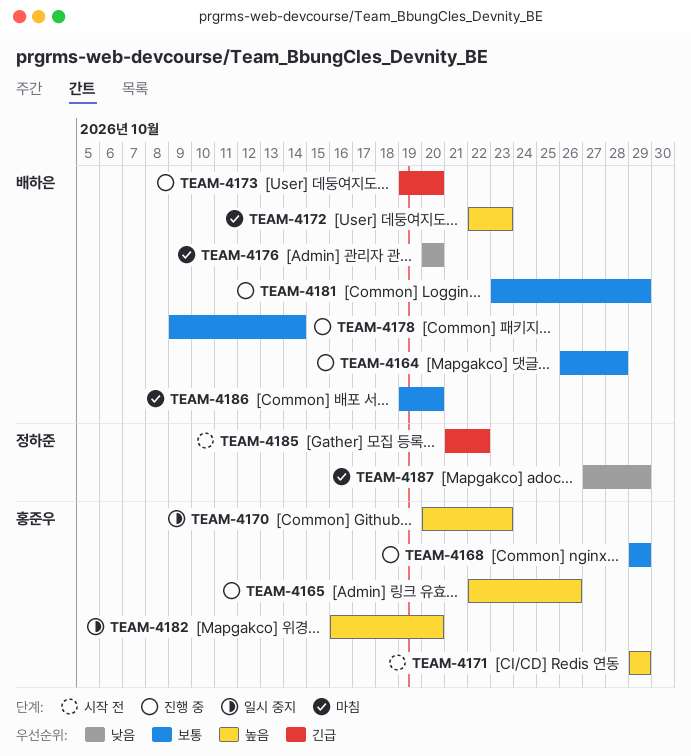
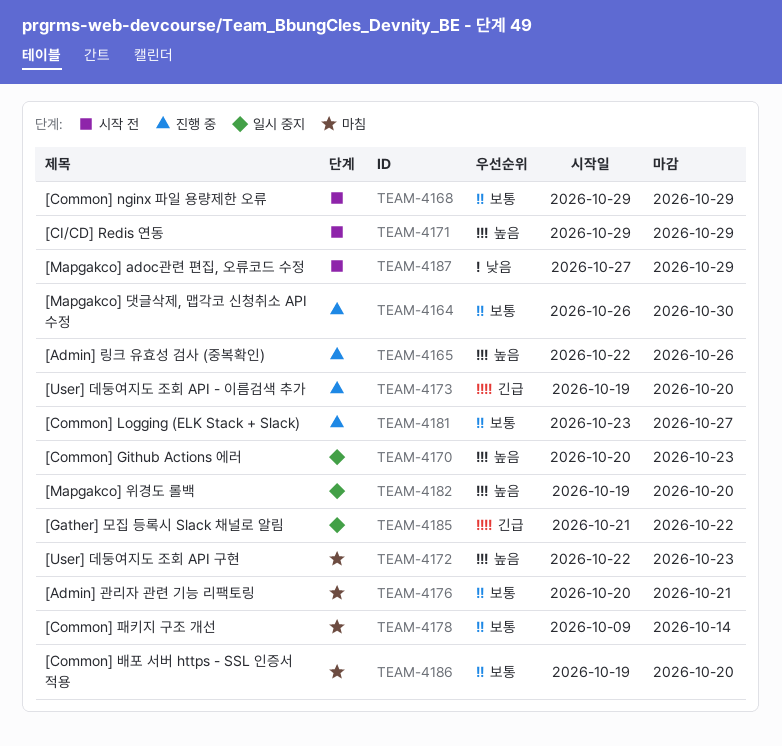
TEAM-4164, due: Oct 28 -> Oct 30
TEAM-4168, status: 진행 중 -> 시작 전
TEAM-4176, priority: 낮음 -> 보통
TEAM-4176, due: Oct 20 -> Oct 21
TEAM-4178, status: 진행 중 -> 마침
TEAM-4181, due: Oct 29 -> Oct 27
TEAM-4182, start: Oct 16 -> Oct 19
TEAM-4185, status: 시작 전 -> 일시 중지
TEAM-4187, status: 마침 -> 시작 전

